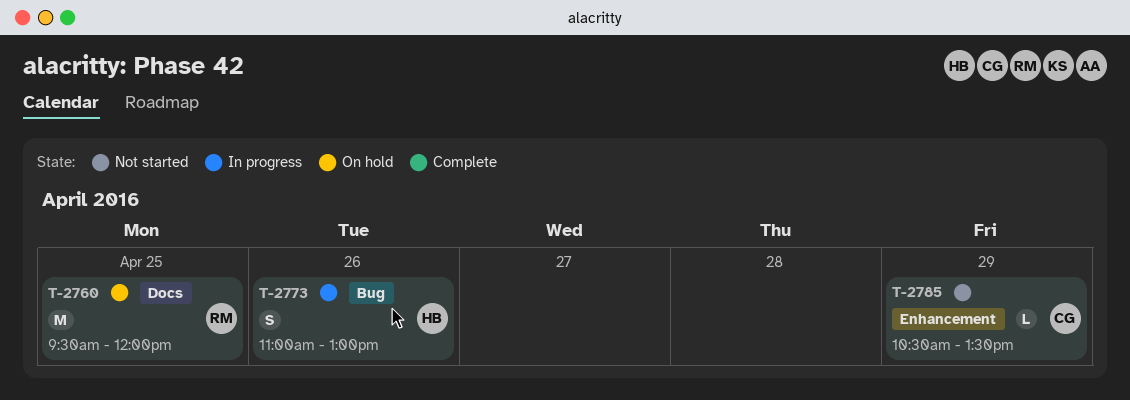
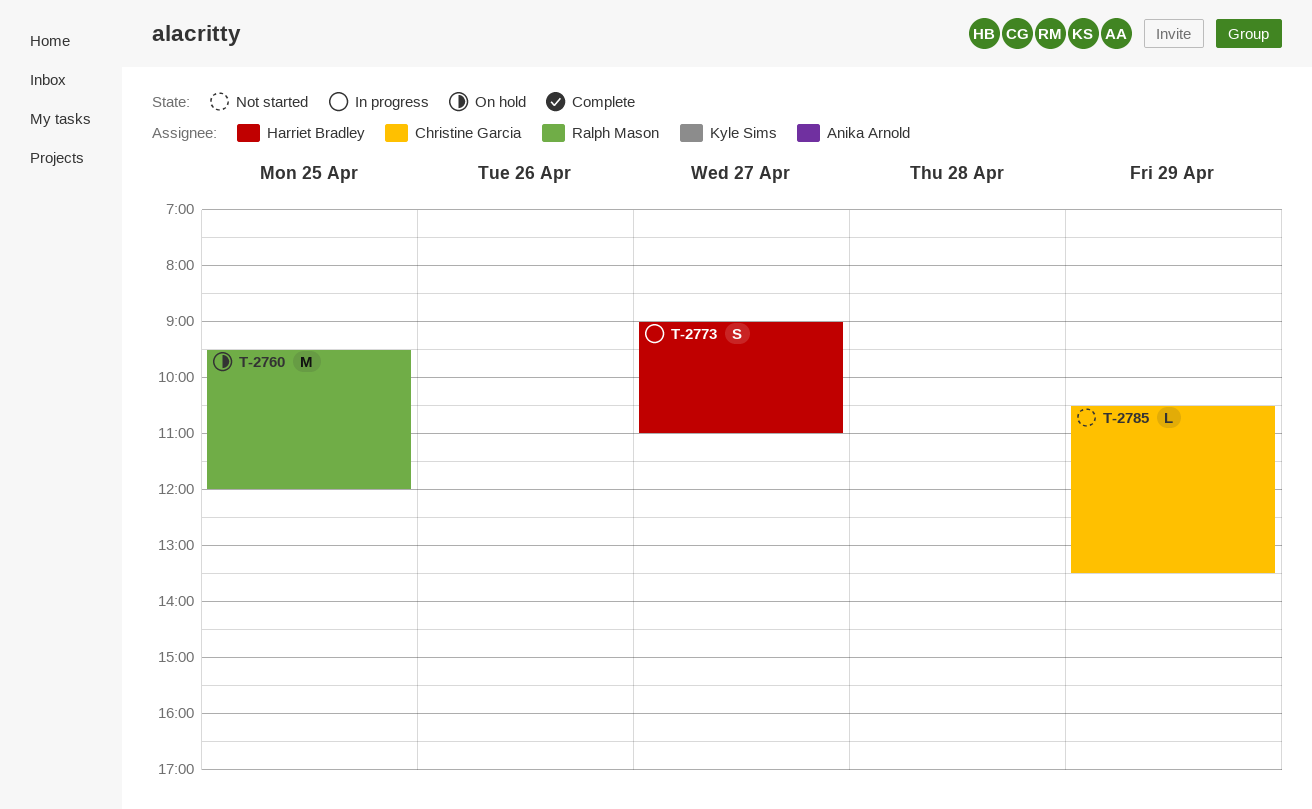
T-2773, day: Apr 26 -> Apr 27
T-2773, begins: 11:00 -> 09:00
T-2773, ends: 13:00 -> 11:00

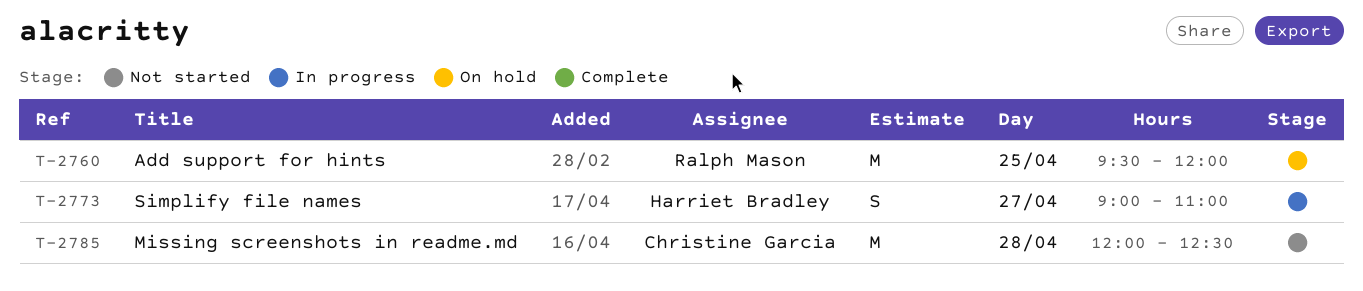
T-2785, estimate: L -> M
T-2785, day: Apr 29 -> Apr 28
T-2785, begins: 10:30 -> 12:00
T-2785, ends: 13:30 -> 12:30

